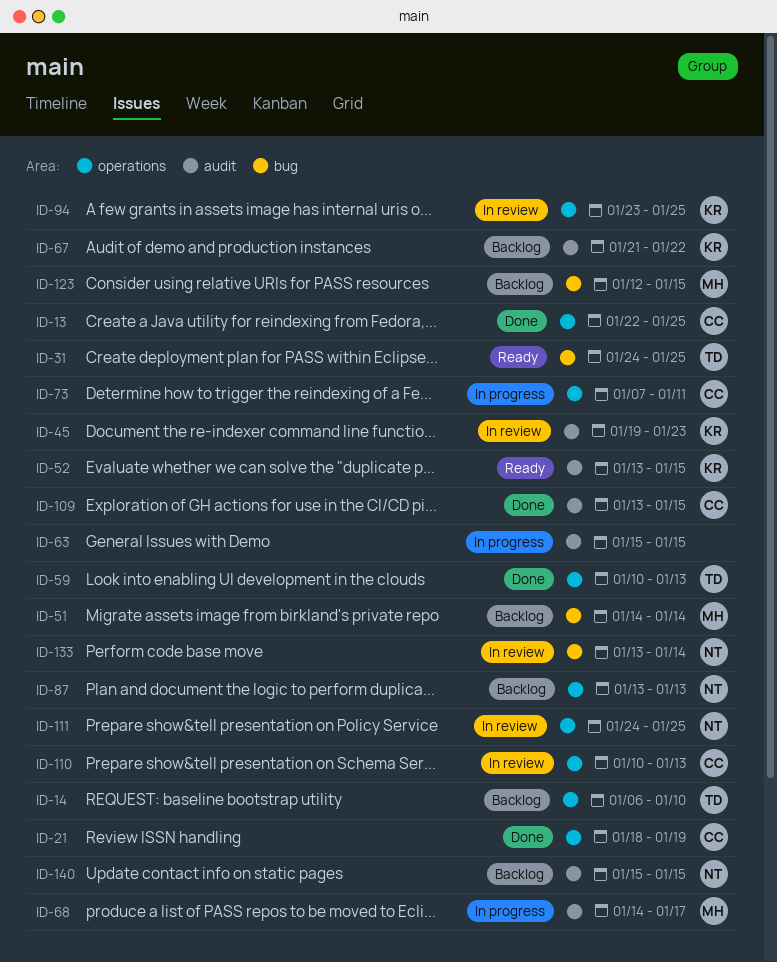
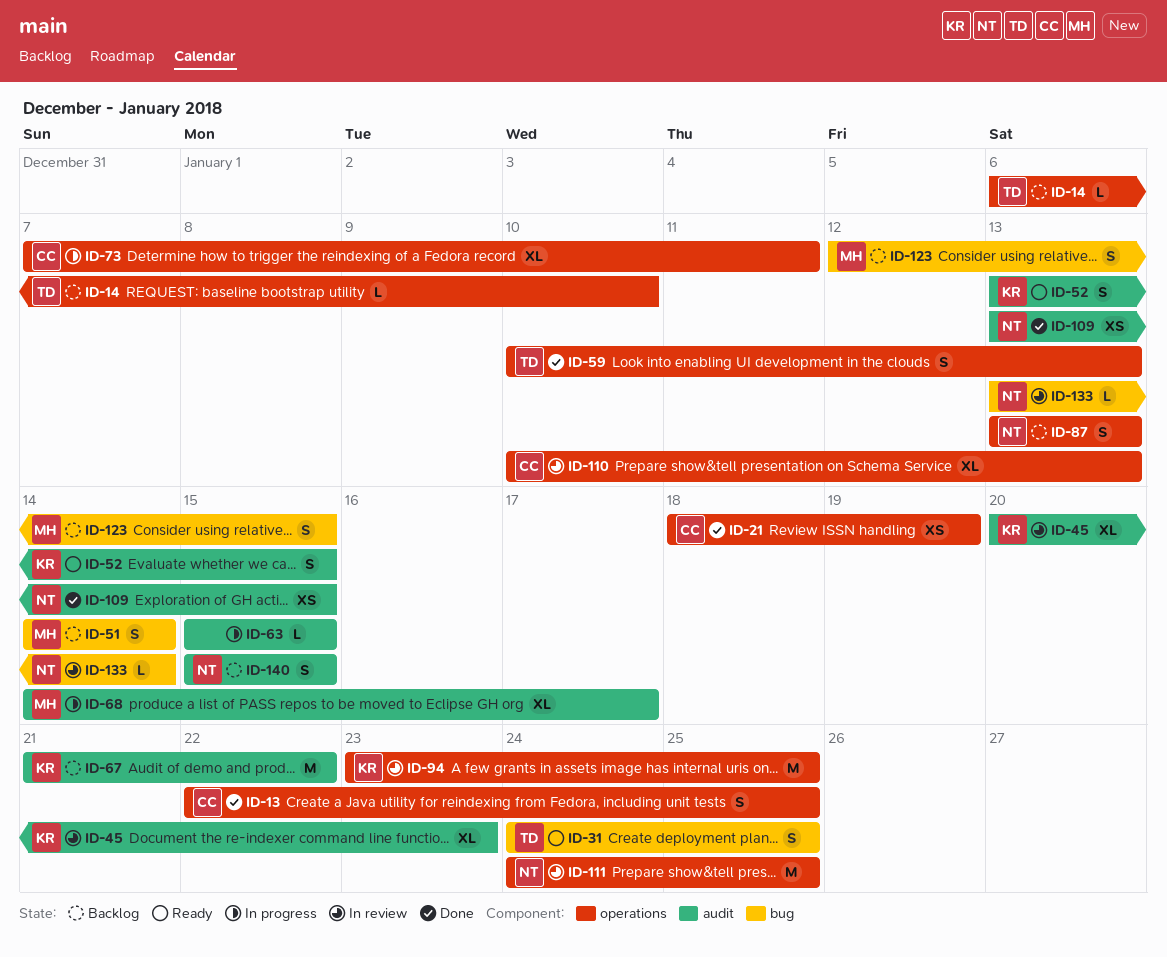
ID-45, start: Jan 19 -> Jan 20
ID-109, owner: CC -> NT

